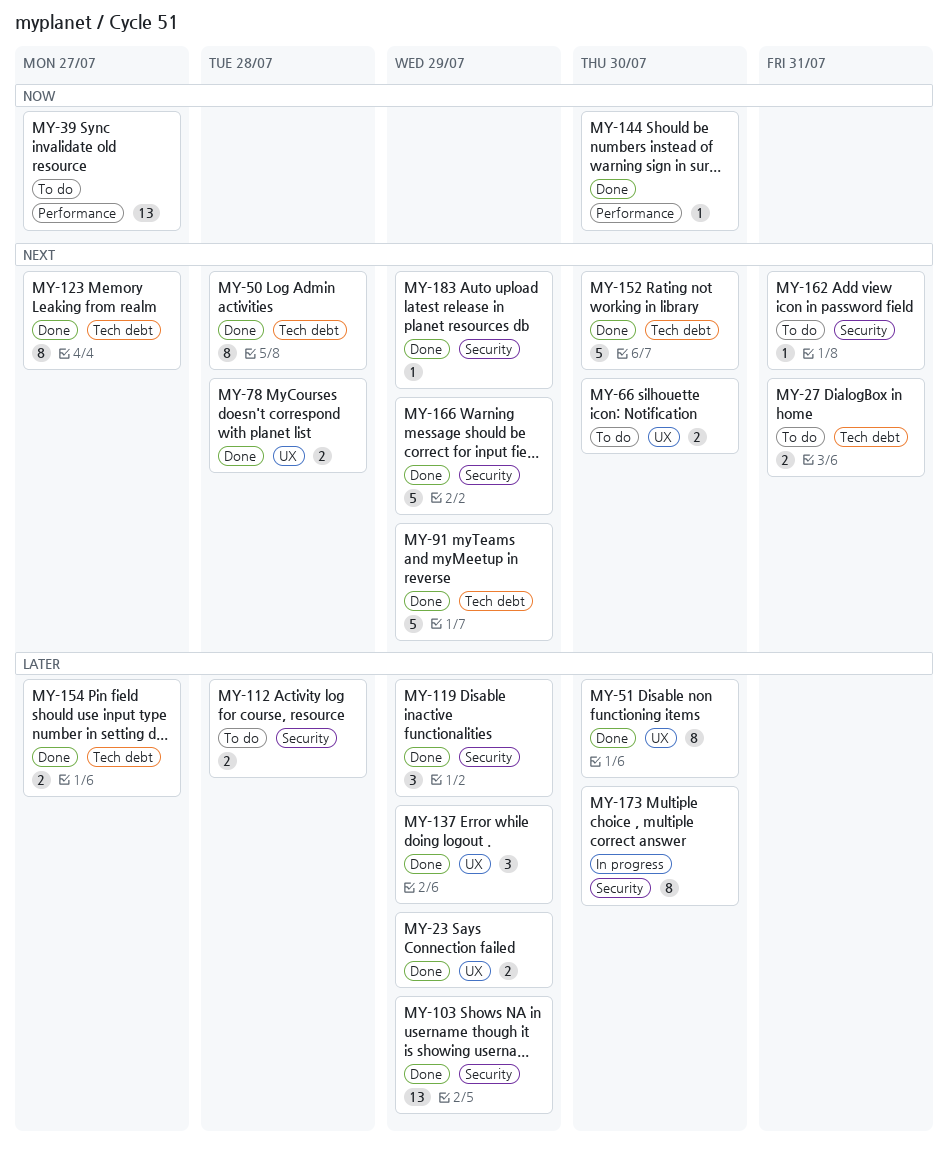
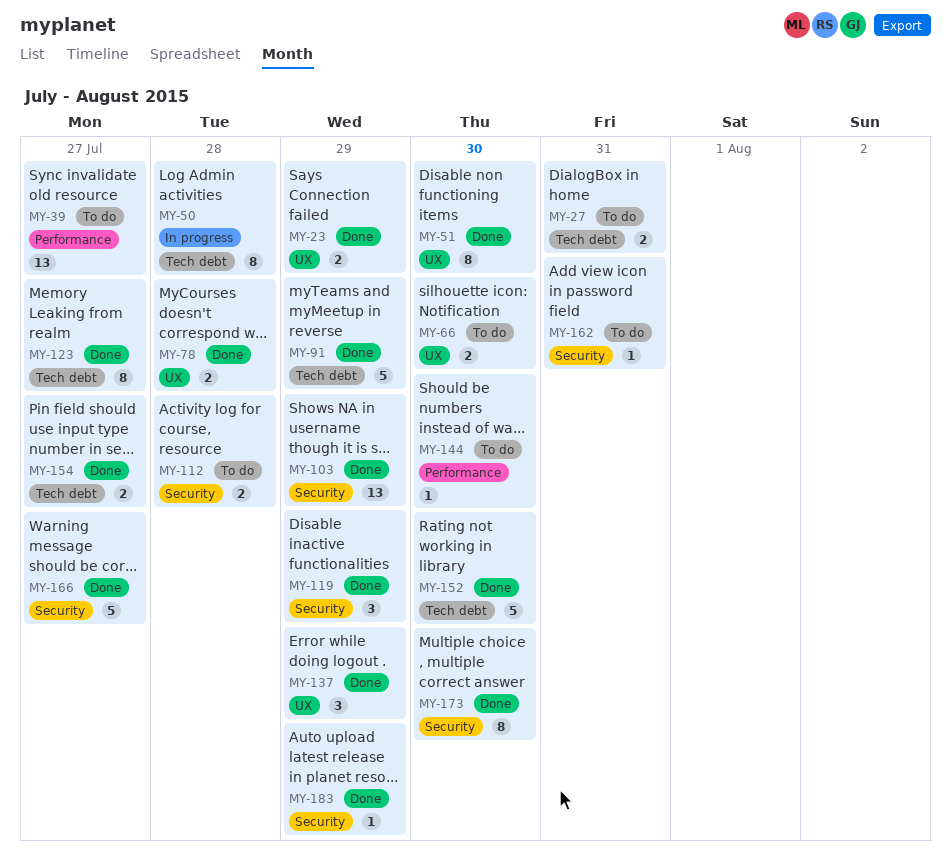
MY-50, status: Done -> In progress
MY-144, status: Done -> To do
MY-166, due: Jul 29 -> Jul 27
MY-173, status: In progress -> Done

